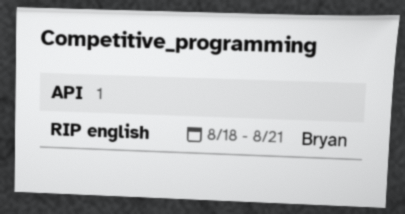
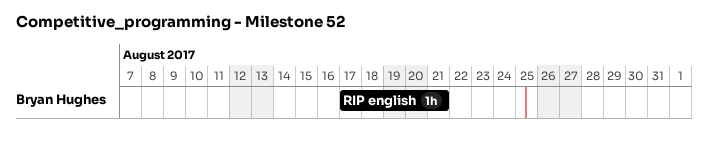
RIP english, start: Aug 18 -> Aug 17

